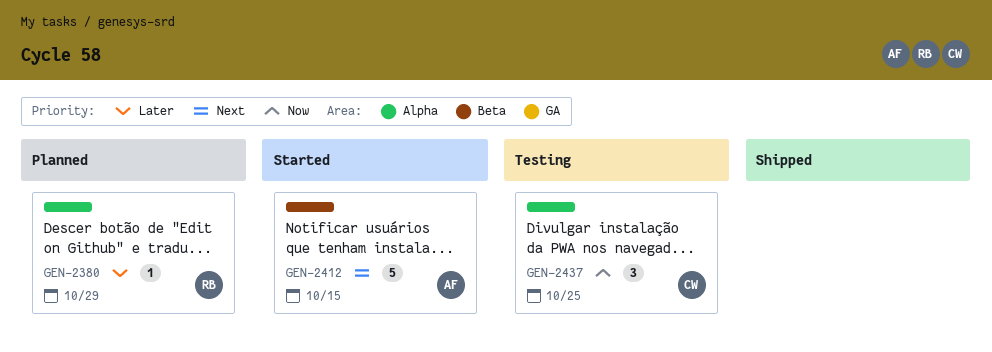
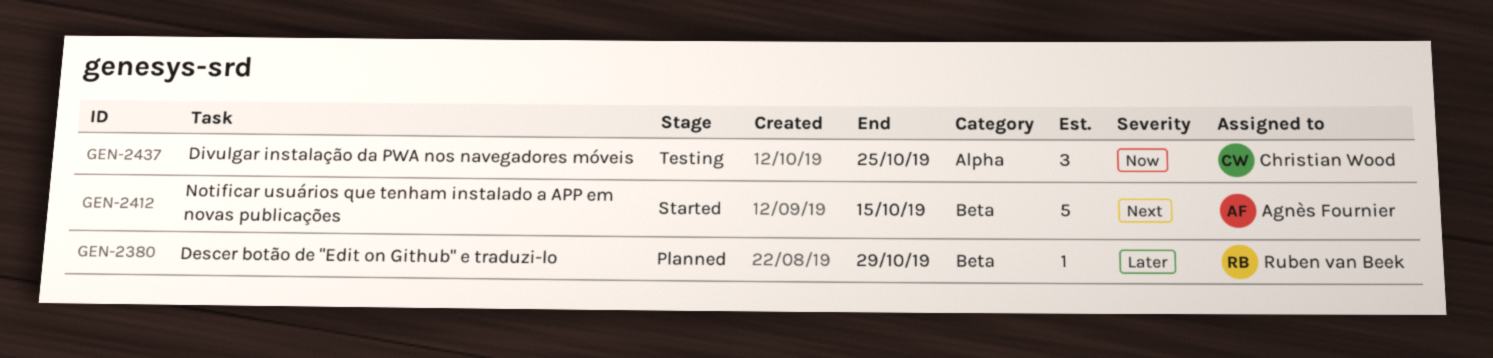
GEN-2380, label: Alpha -> Beta

